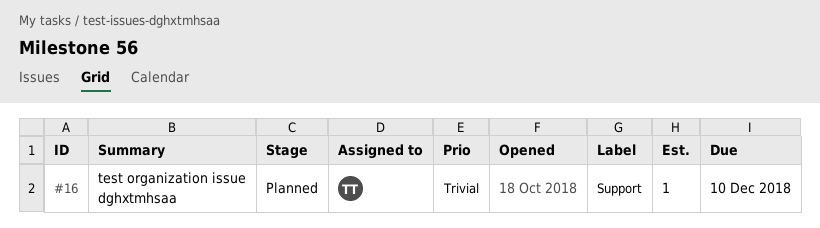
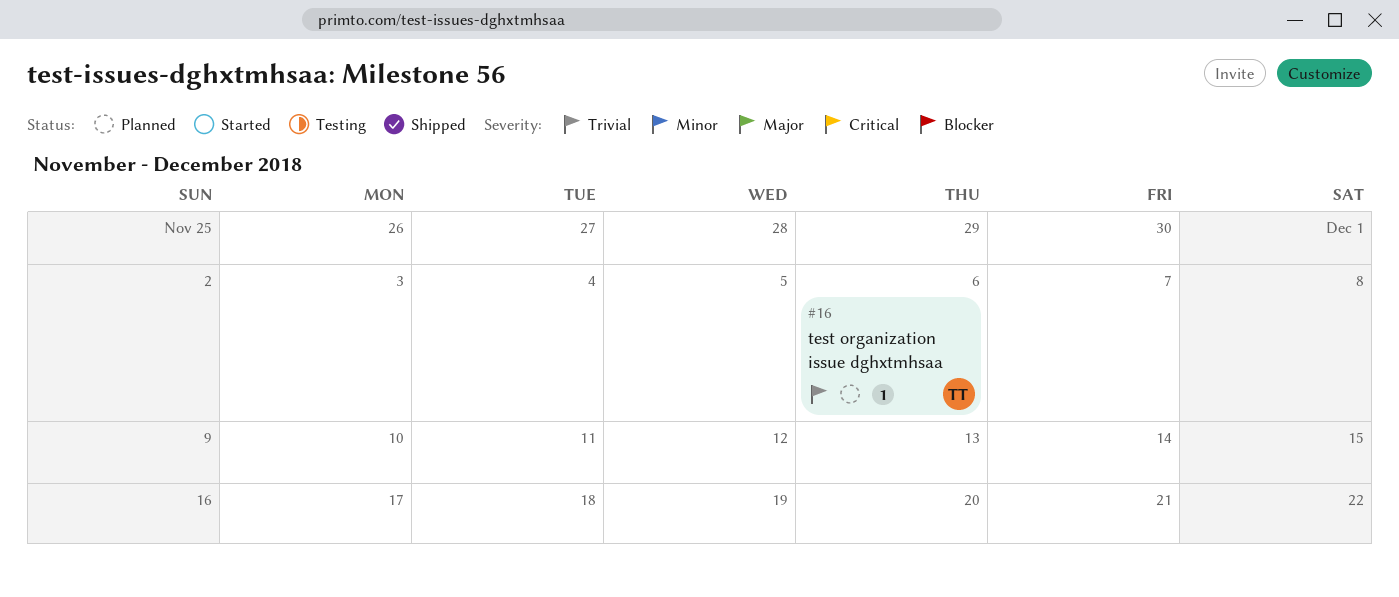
#16, due: Dec 10 -> Dec 6

